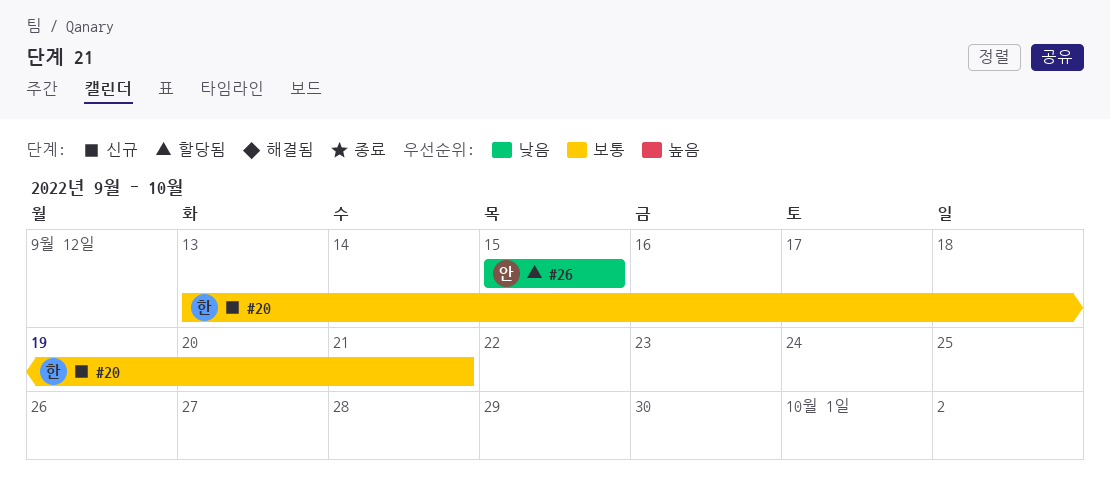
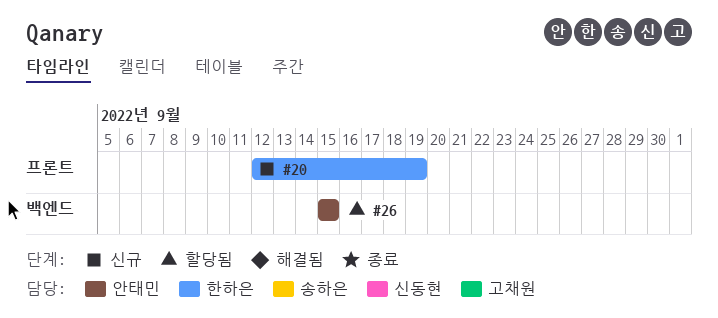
#20, start: Sep 13 -> Sep 12
#20, due: Sep 21 -> Sep 19

